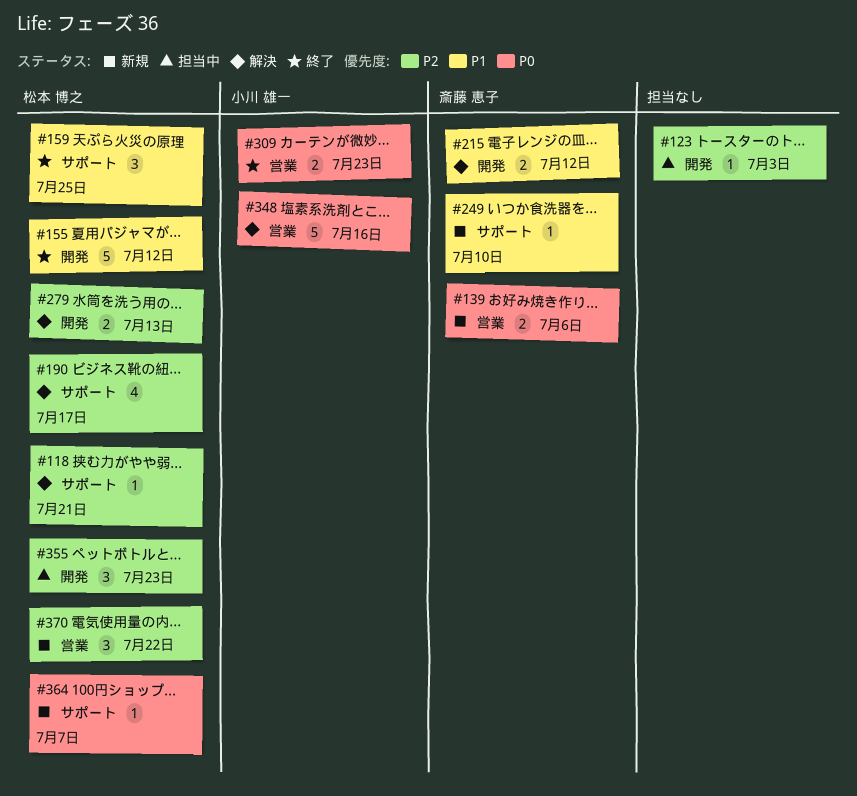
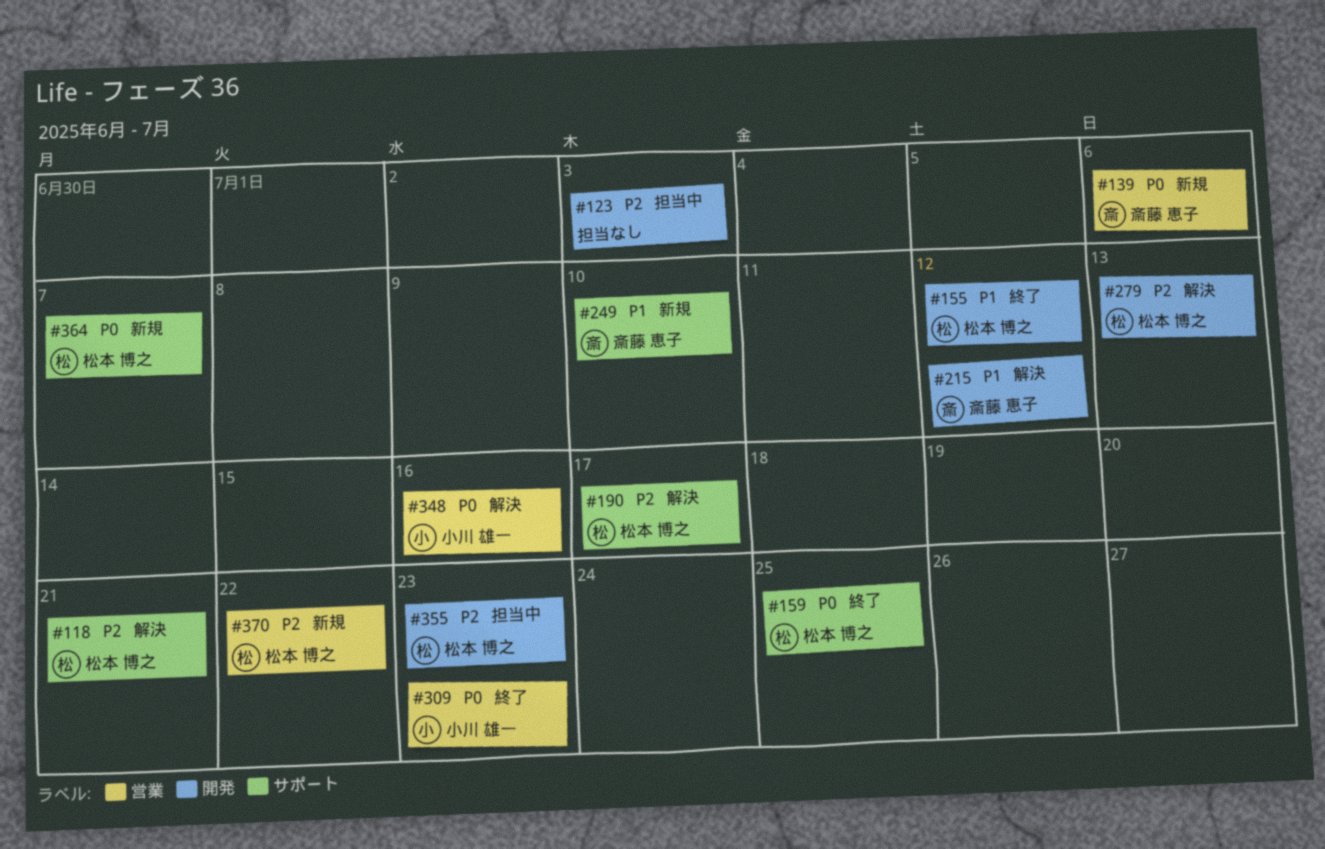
#159, priority: P1 -> P0

